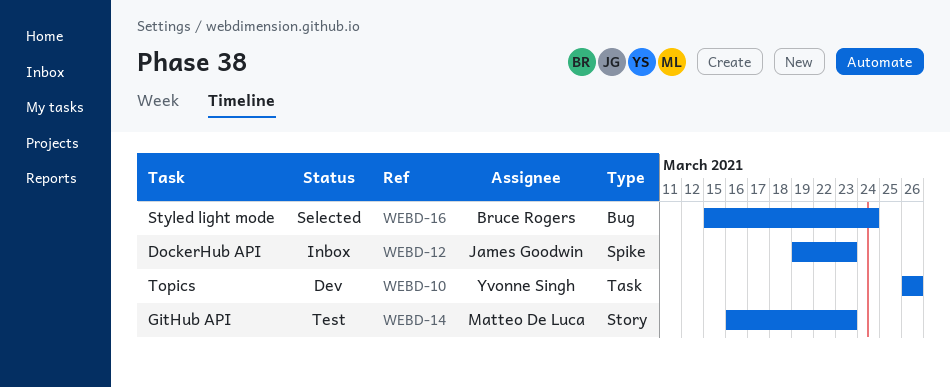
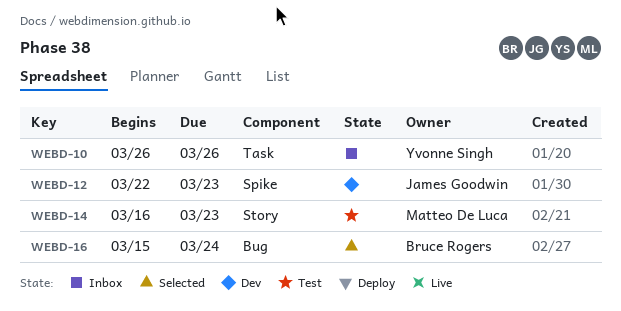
WEBD-10, status: Dev -> Inbox
WEBD-12, status: Inbox -> Dev
WEBD-12, start: Mar 19 -> Mar 22

